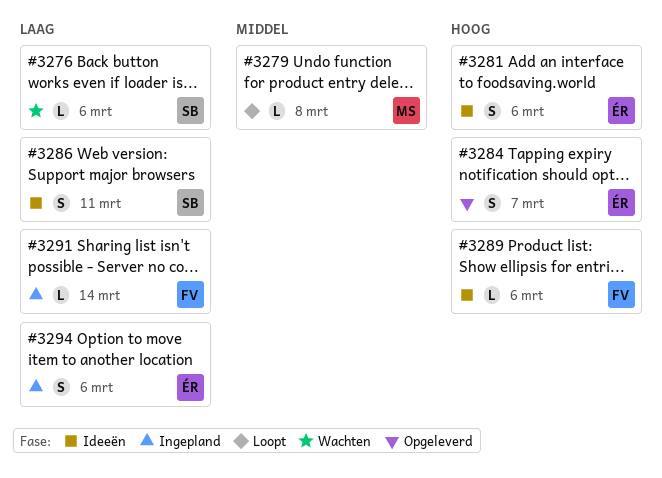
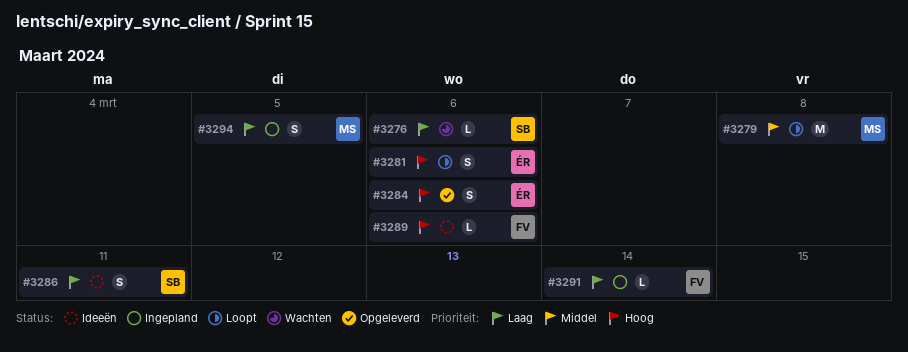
#3279, estimate: L -> M
#3281, status: Ideeën -> Loopt
#3284, due: Mar 7 -> Mar 6
#3294, owner: ÉR -> MS
#3294, due: Mar 6 -> Mar 5

